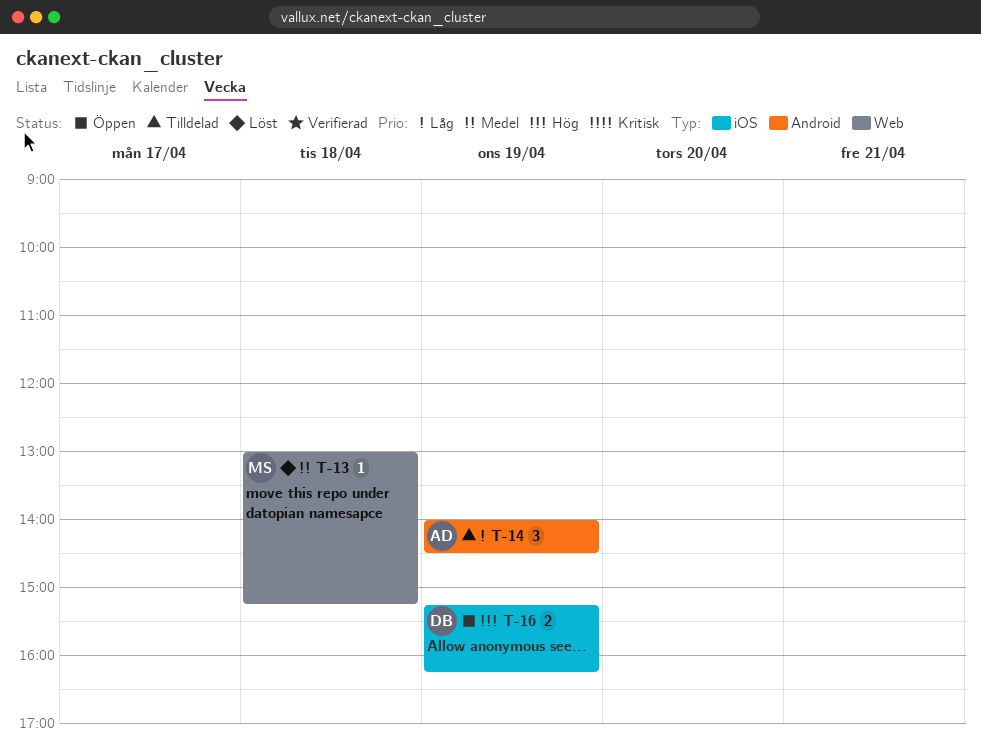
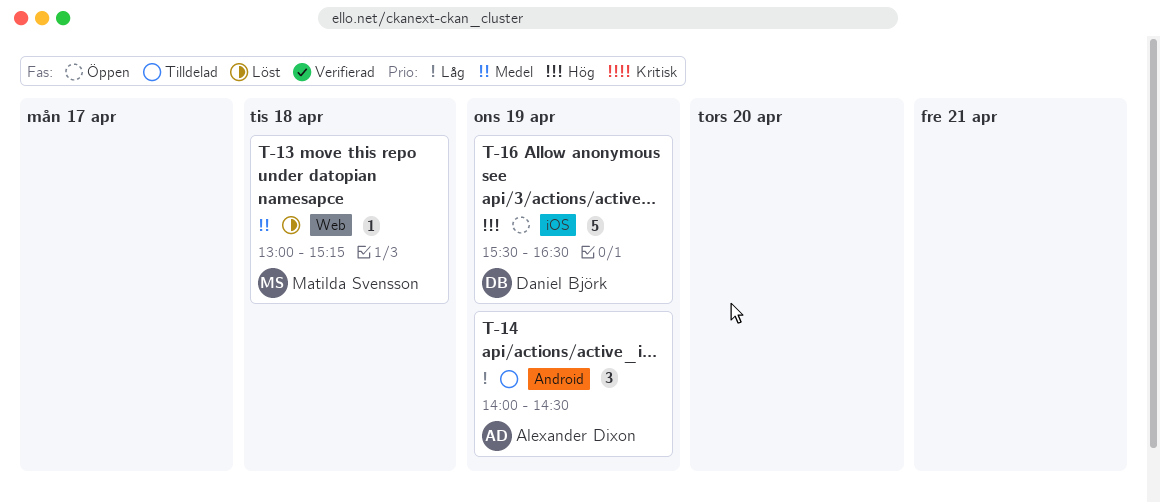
T-16, estimate: 2 -> 5
T-16, begins: 15:15 -> 15:30
T-16, ends: 16:15 -> 16:30

